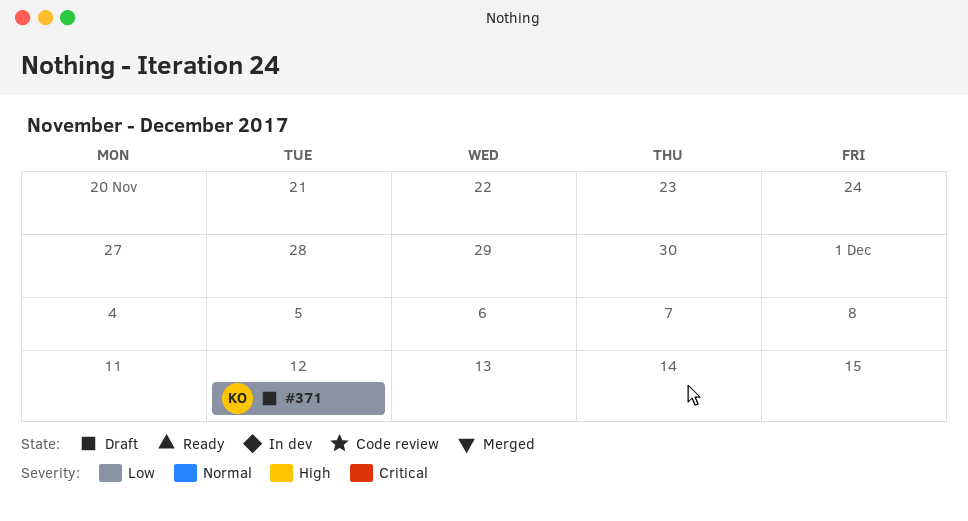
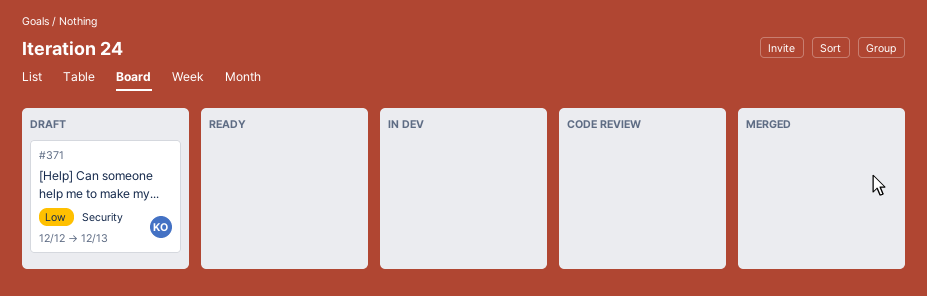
#371, due: Dec 12 -> Dec 13

